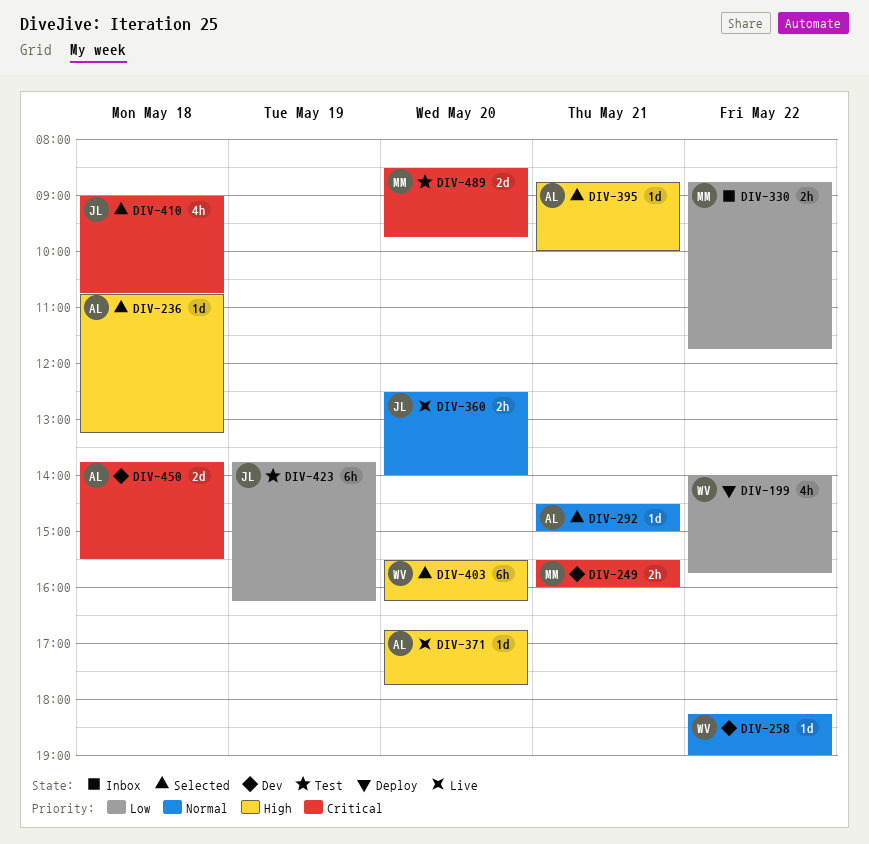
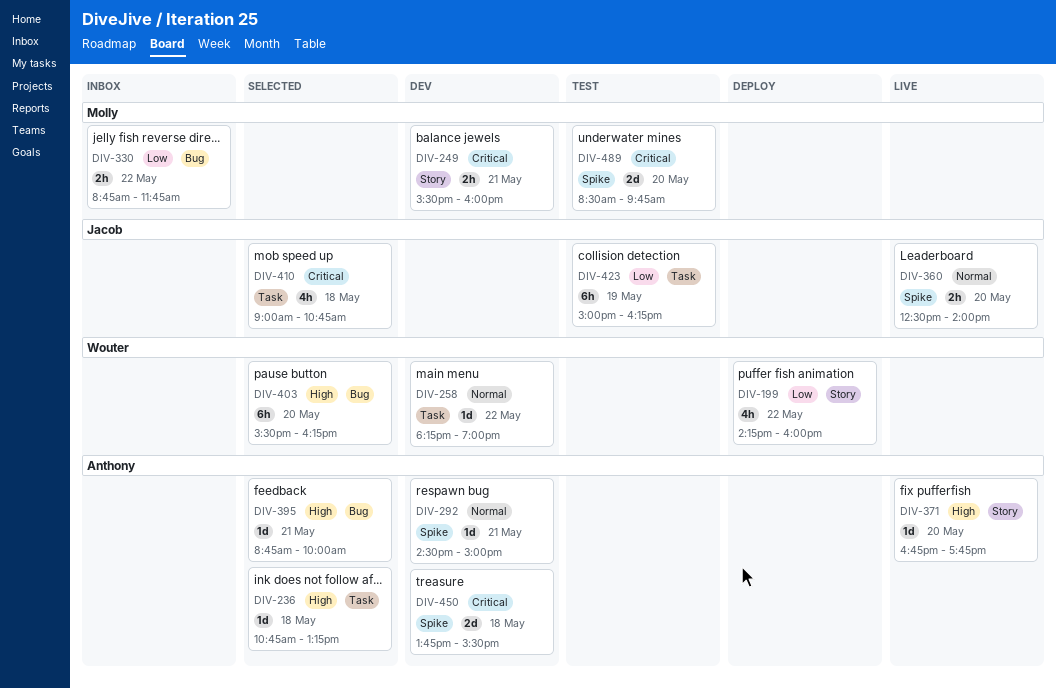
DIV-199, begins: 14:00 -> 14:15
DIV-199, ends: 15:45 -> 16:00
DIV-292, status: Selected -> Dev
DIV-423, begins: 13:45 -> 15:00

